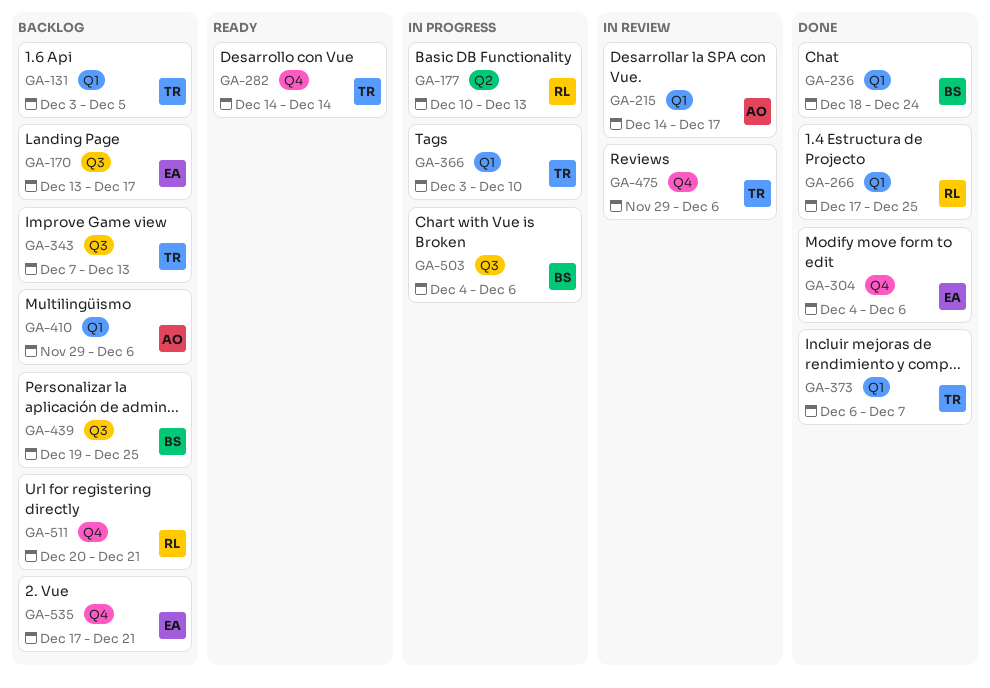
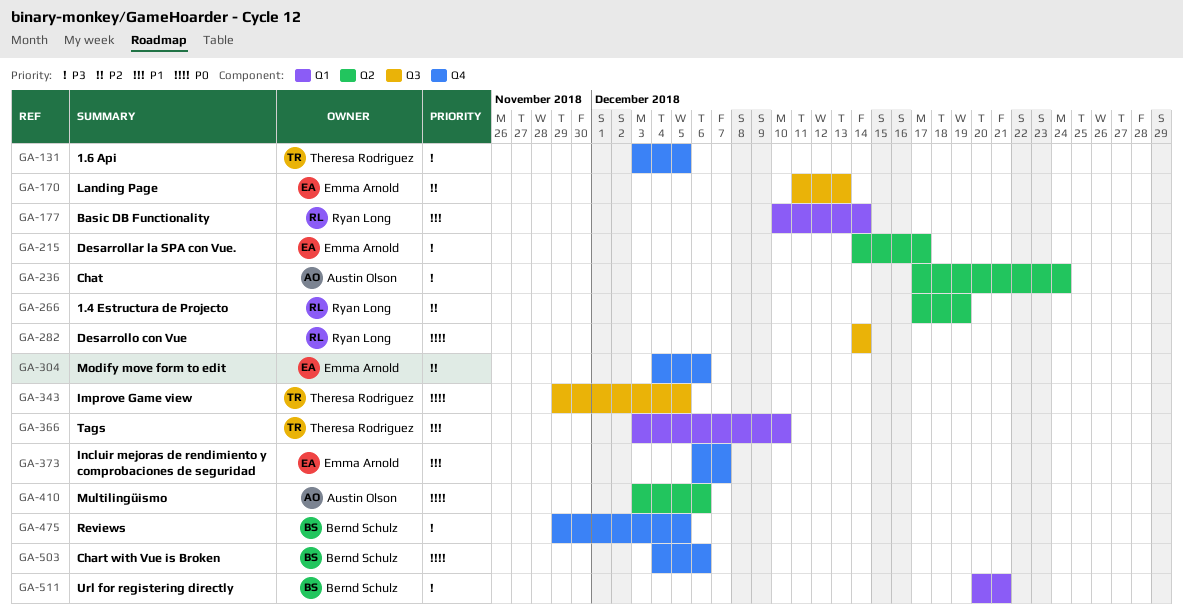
GA-131, label: Q1 -> Q4
GA-170, start: Dec 13 -> Dec 11
GA-170, due: Dec 17 -> Dec 13
GA-177, label: Q2 -> Q1
GA-177, due: Dec 13 -> Dec 14
GA-215, owner: Austin Olson -> Emma Arnold
GA-215, label: Q1 -> Q2
GA-236, owner: Bernd Schulz -> Austin Olson
GA-236, label: Q1 -> Q2
GA-236, start: Dec 18 -> Dec 17
GA-266, label: Q1 -> Q2
GA-266, due: Dec 25 -> Dec 19
GA-282, owner: Theresa Rodriguez -> Ryan Long
GA-282, label: Q4 -> Q3
GA-343, start: Dec 7 -> Nov 29
GA-343, due: Dec 13 -> Dec 5
GA-373, owner: Theresa Rodriguez -> Emma Arnold
GA-373, label: Q1 -> Q4
GA-410, label: Q1 -> Q2
GA-410, start: Nov 29 -> Dec 3
GA-439: present -> none
GA-475, owner: Theresa Rodriguez -> Bernd Schulz
GA-475, due: Dec 6 -> Dec 5
GA-503, label: Q3 -> Q4
GA-511, owner: Ryan Long -> Bernd Schulz
GA-511, label: Q4 -> Q1
GA-535: present -> none

